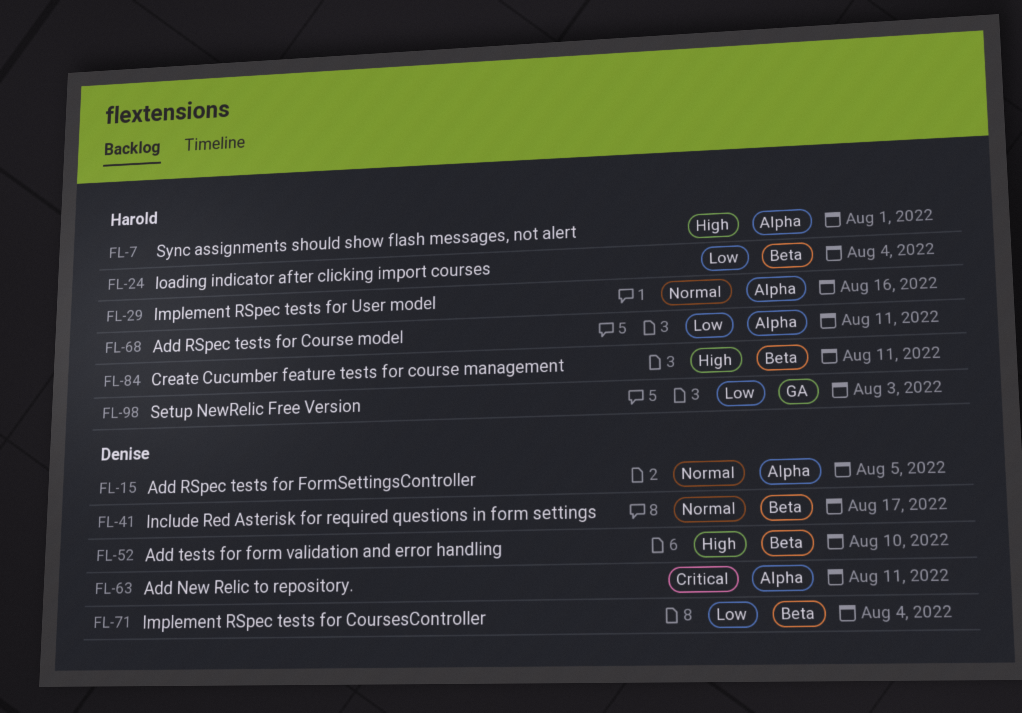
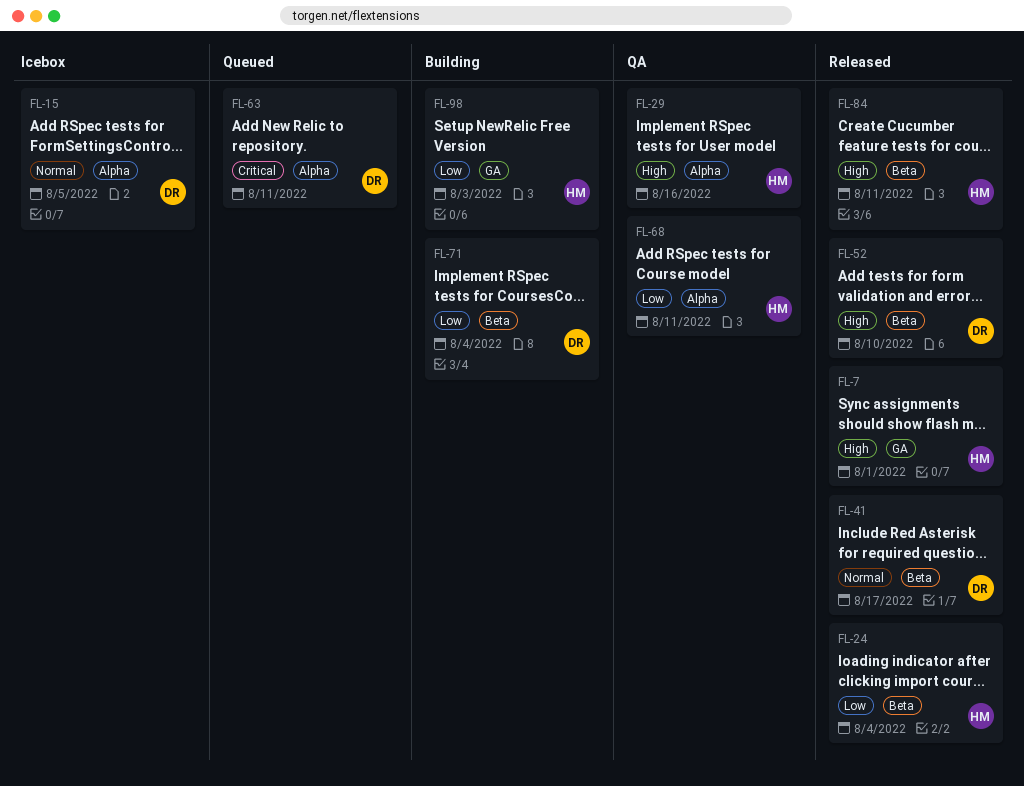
FL-7, label: Alpha -> GA
FL-29, priority: Normal -> High

